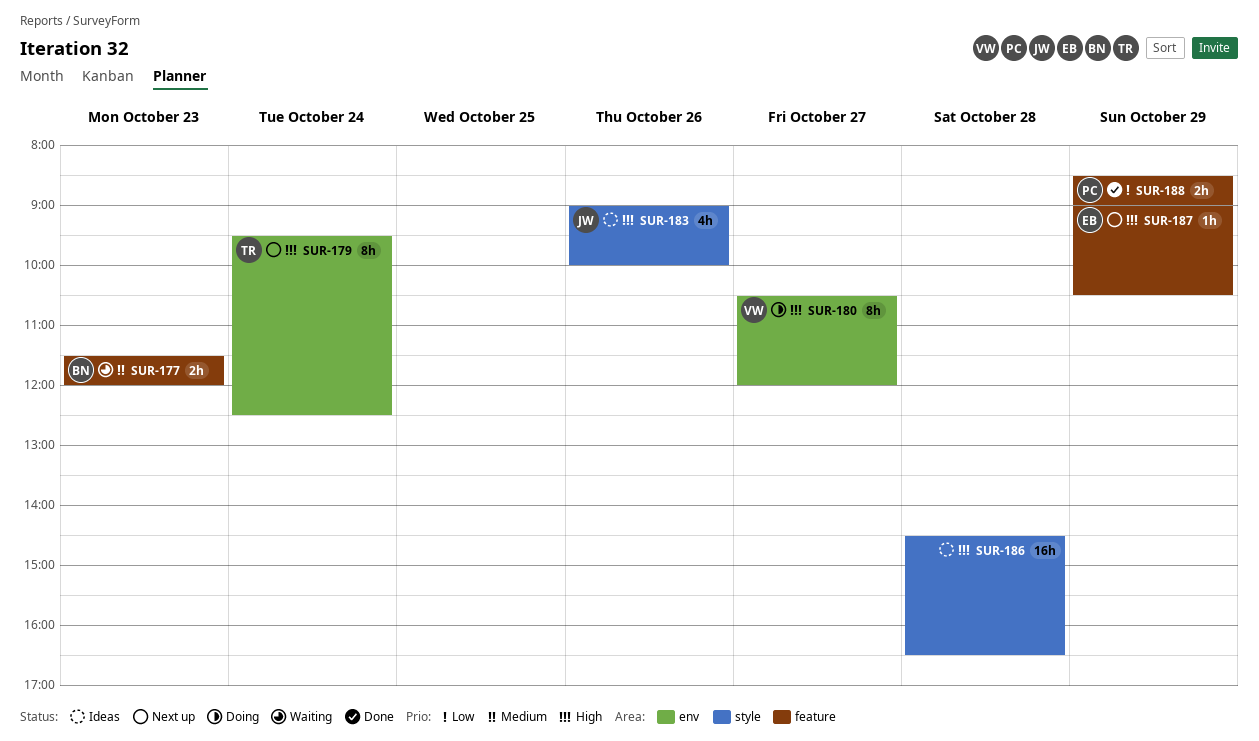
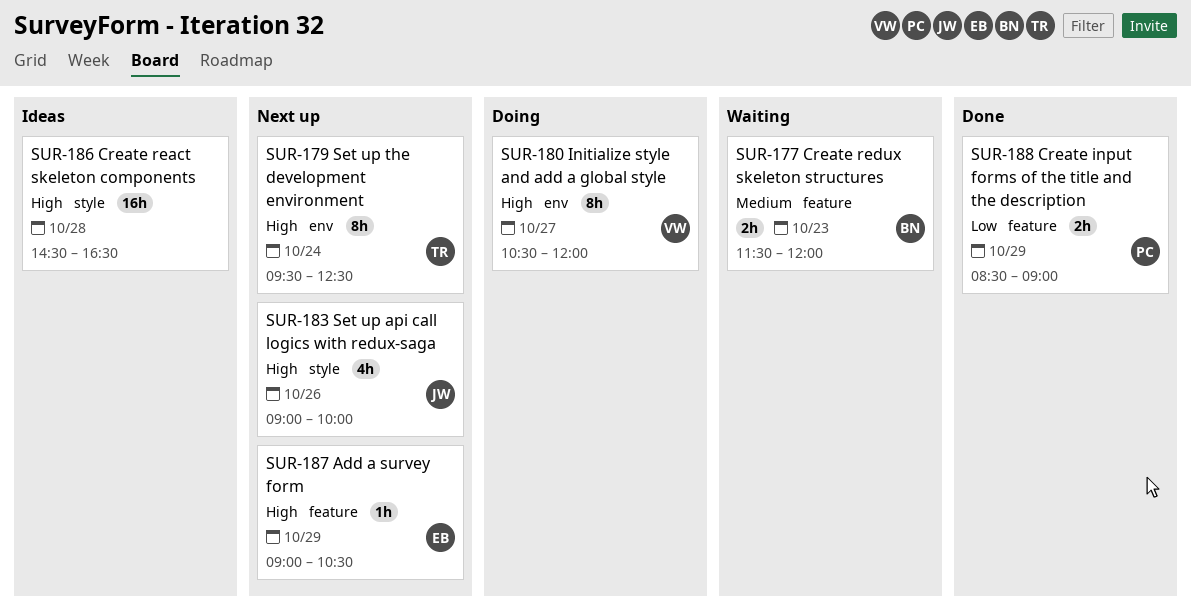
SUR-183, status: Ideas -> Next up

